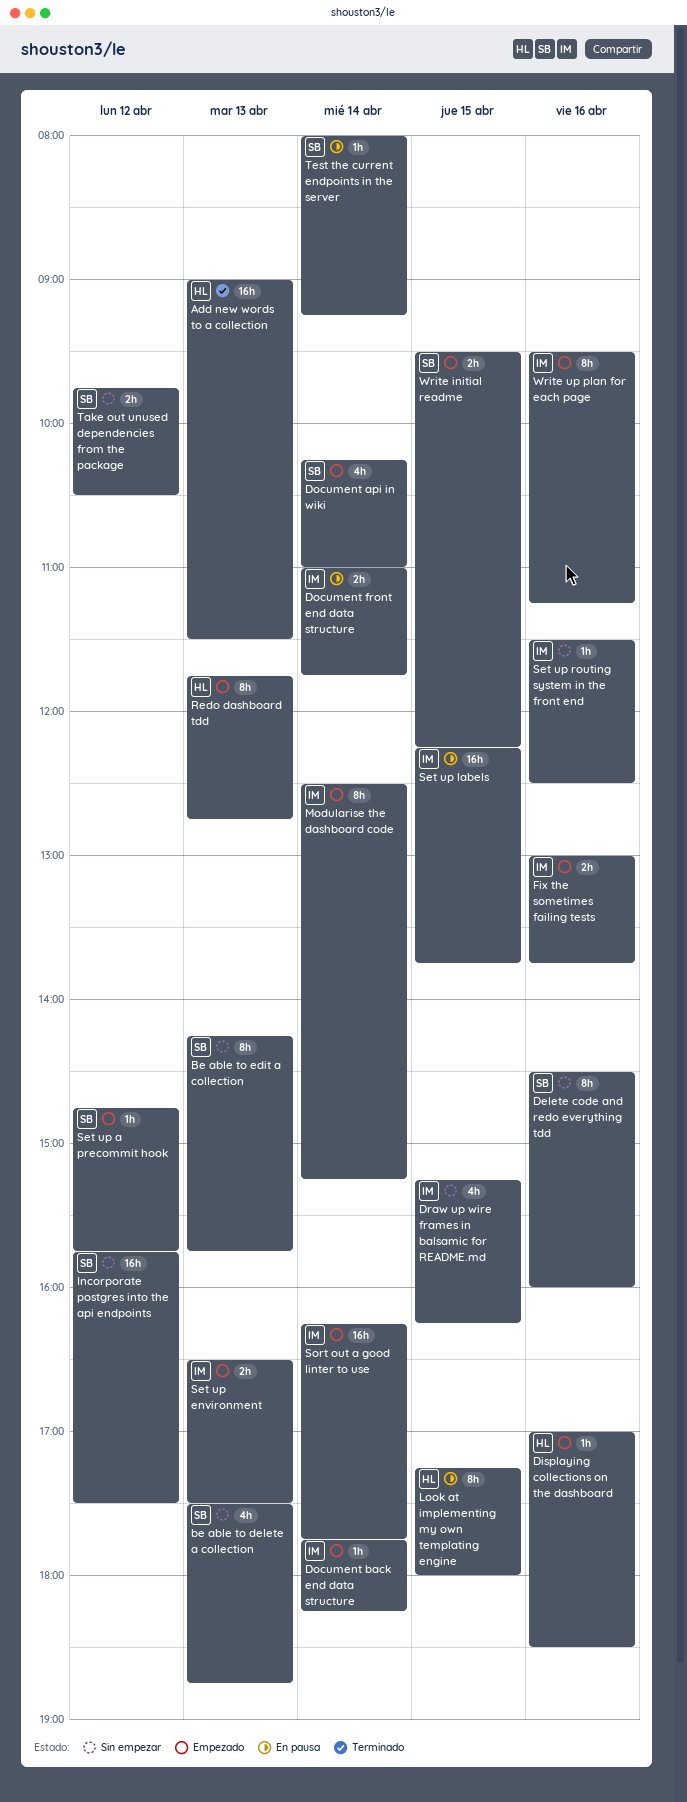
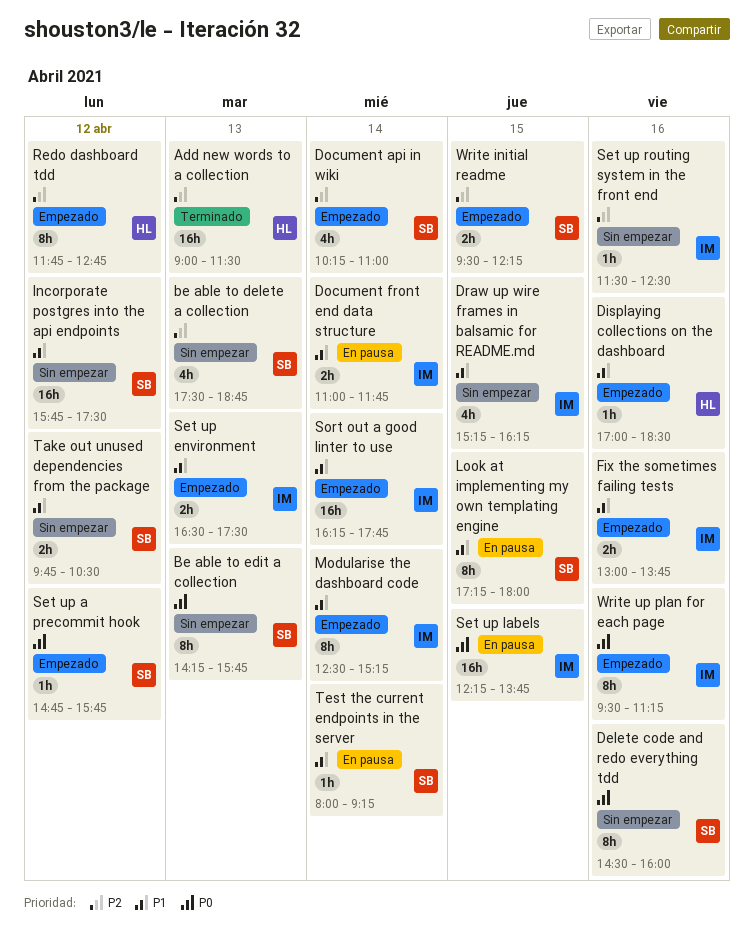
Document back end data structure: present -> none
Look at implementing my own templating engine, owner: HL -> SB
Redo dashboard tdd, day: Apr 13 -> Apr 12

